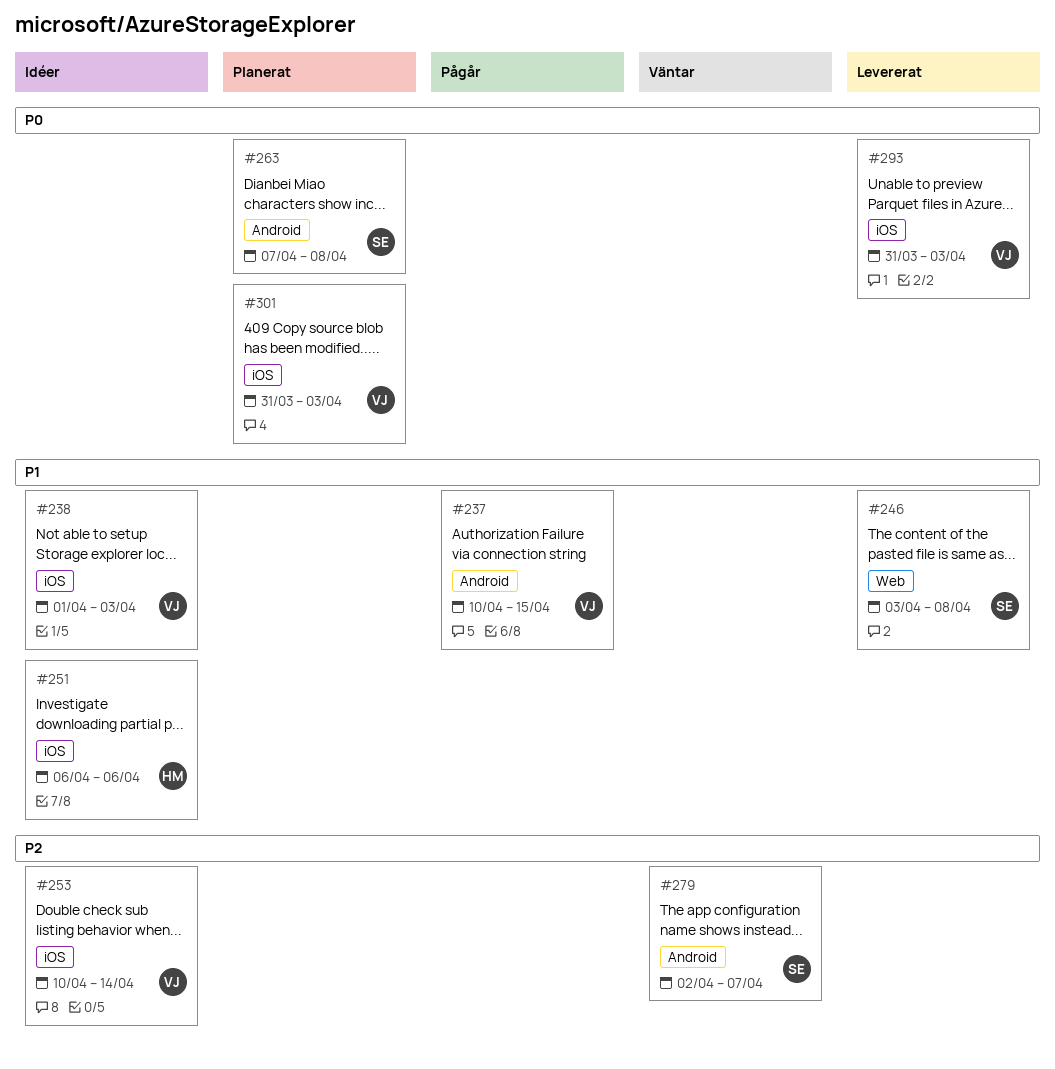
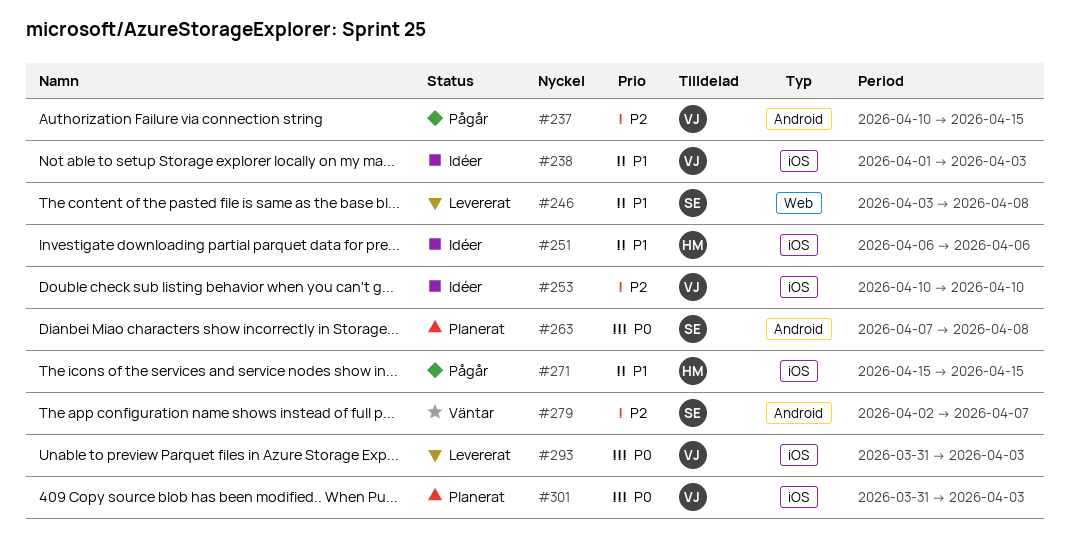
#237, priority: P1 -> P2
#253, due: Apr 14 -> Apr 10
#271: none -> present

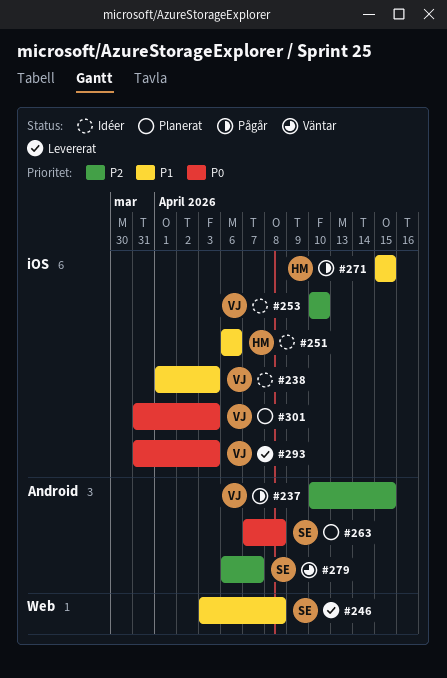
#279, start: Apr 2 -> Apr 6

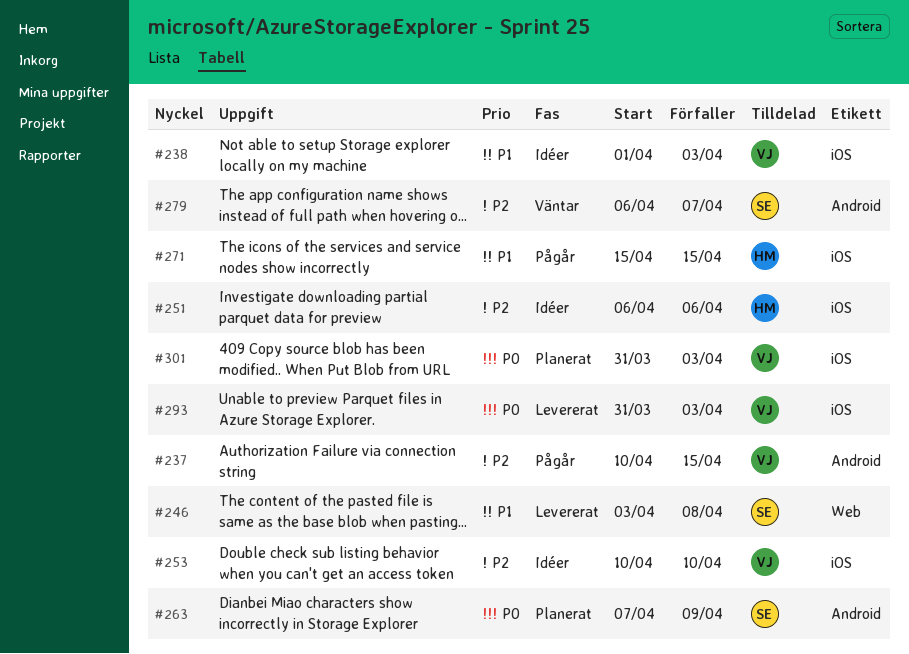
#251, priority: P1 -> P2
#263, due: Apr 8 -> Apr 9

